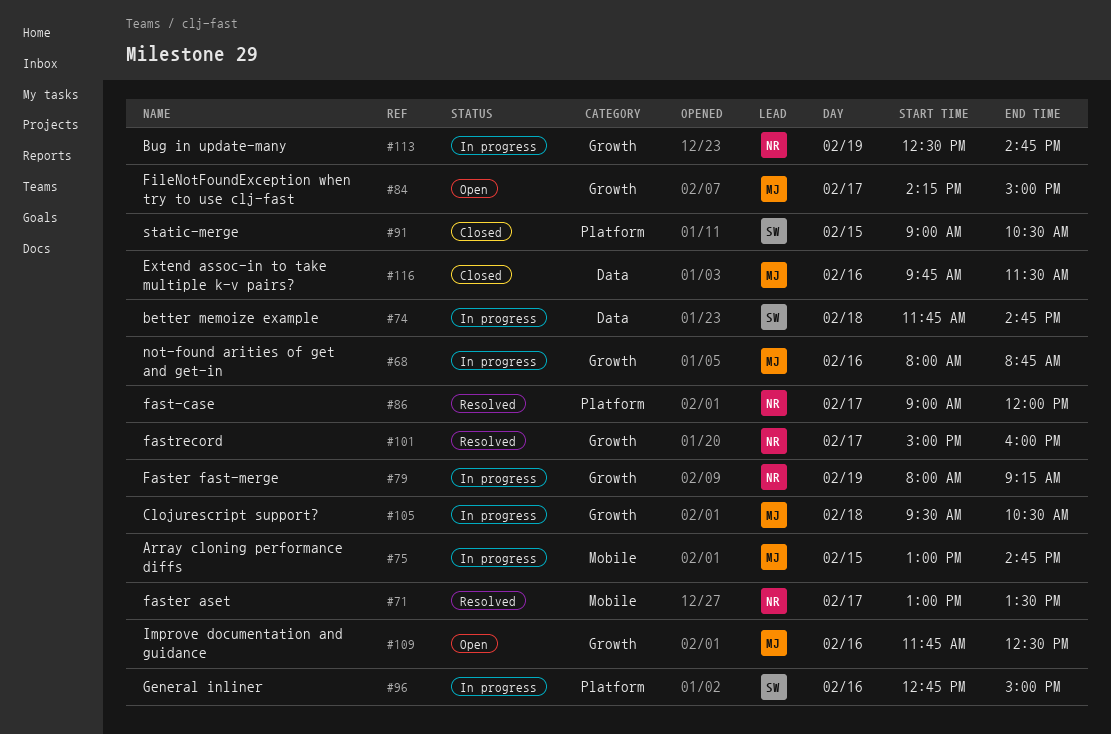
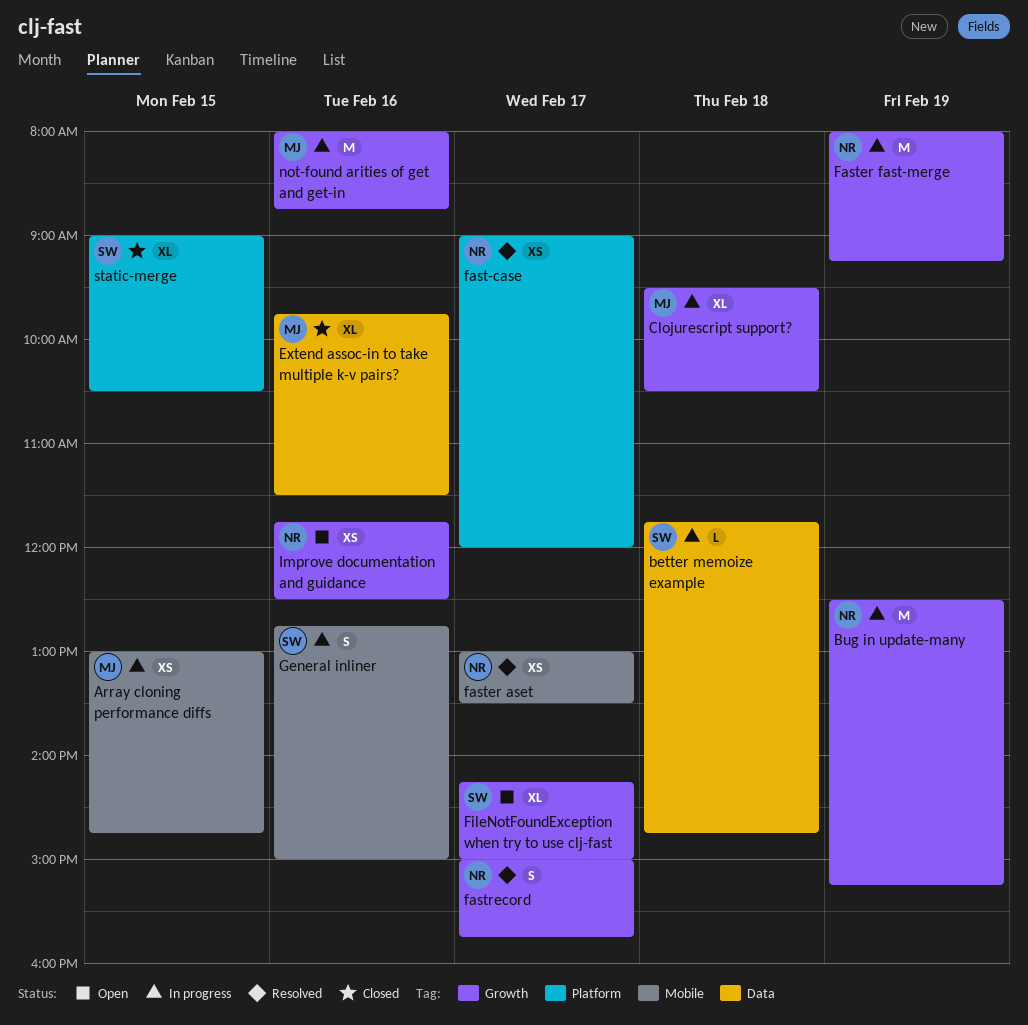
Bug in update-many, ends: 14:45 -> 15:15
fastrecord, ends: 16:00 -> 15:45
FileNotFoundException when try to use clj-fast, owner: MJ -> SW
General inliner, label: Platform -> Mobile
Improve documentation and guidance, owner: MJ -> NR

